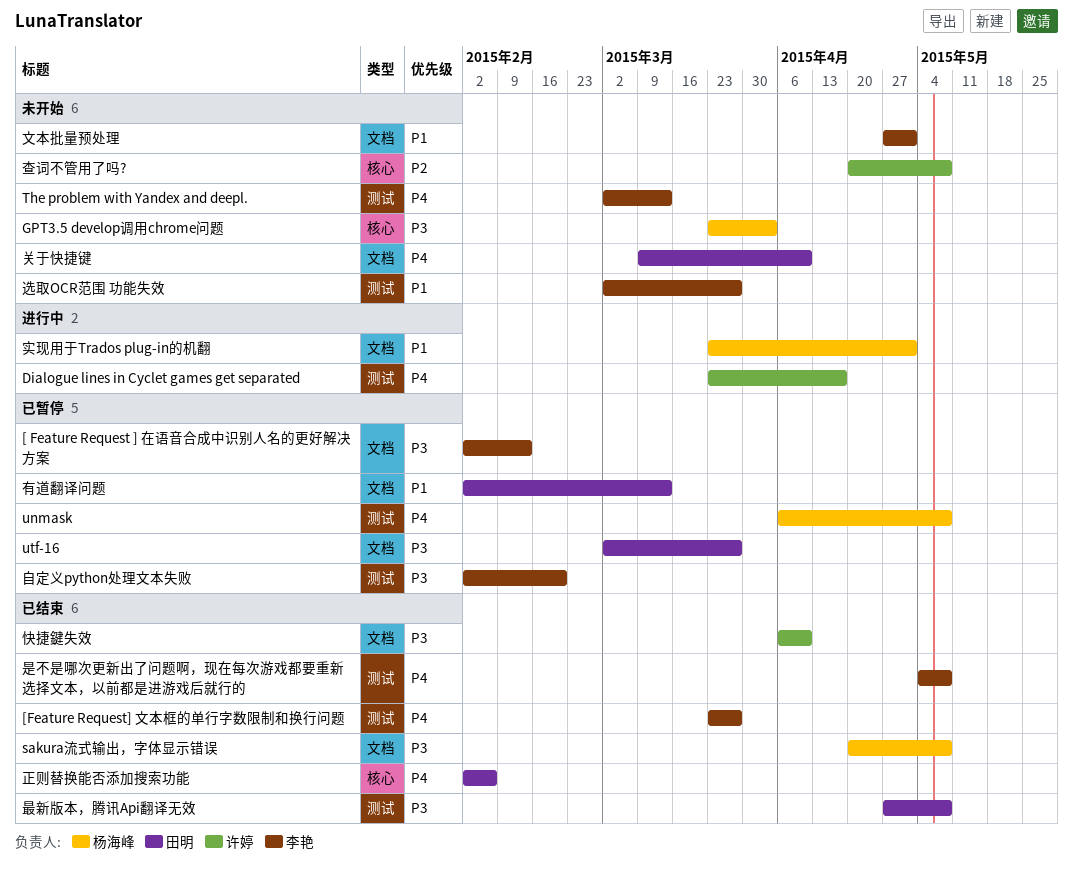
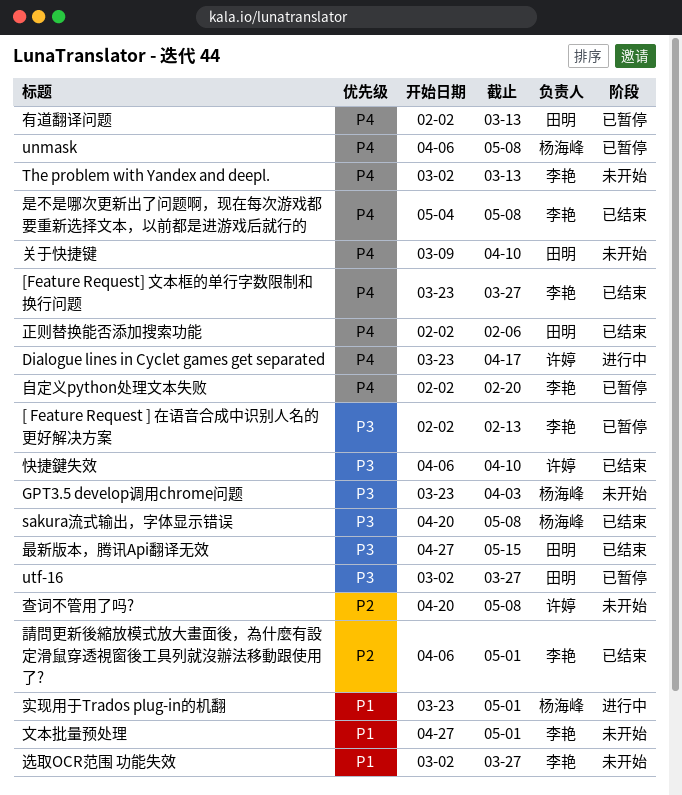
最新版本，腾讯Api翻译无效, due: May 8 -> May 15
有道翻译问题, priority: P1 -> P4
自定义python处理文本失败, priority: P3 -> P4
請問更新後縮放模式放大畫面後，為什麼有設定滑鼠穿透視窗後工具列就沒辦法移動跟使用了?: none -> present

